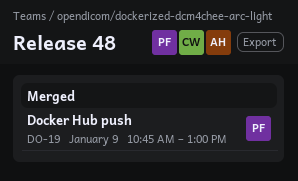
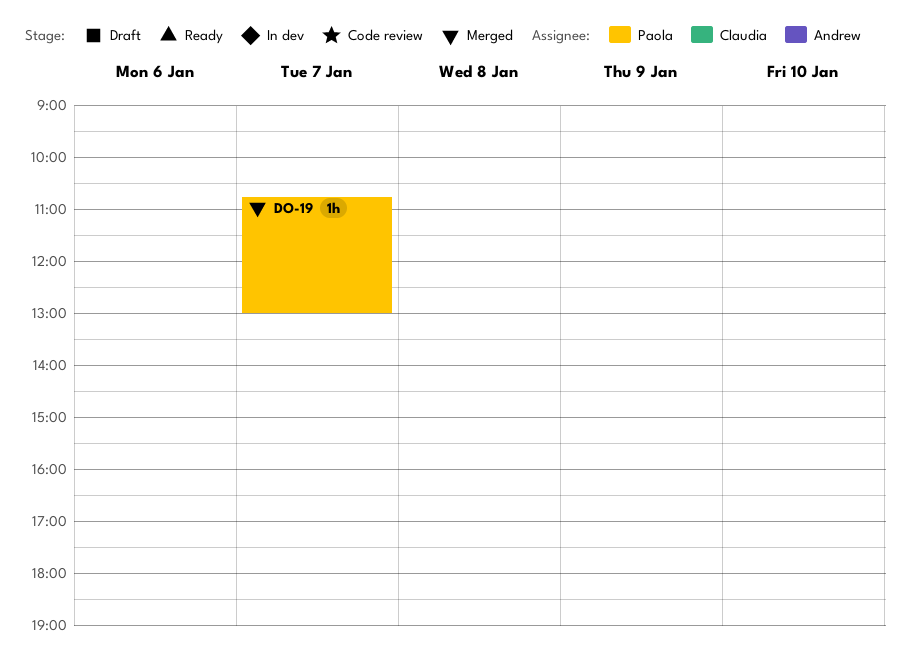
DO-19, day: Jan 9 -> Jan 7

